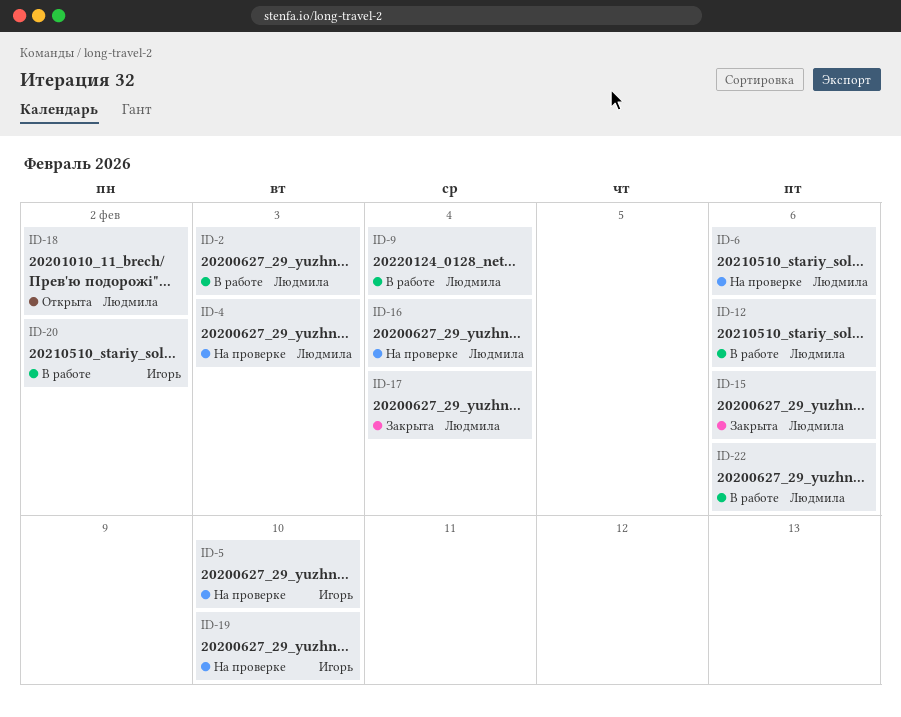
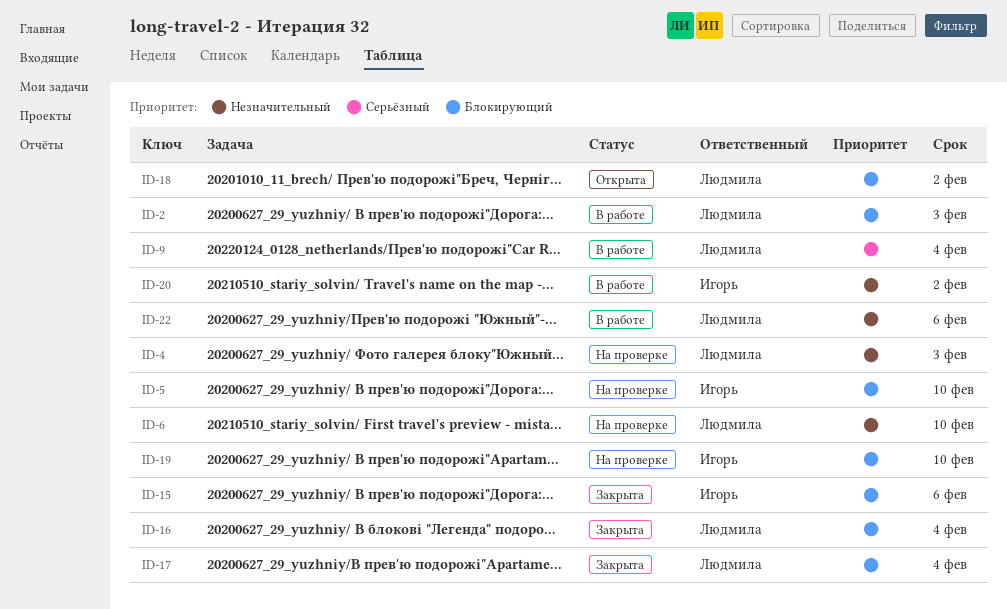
ID-6, due: Feb 6 -> Feb 10
ID-12: present -> none
ID-15, owner: Людмила -> Игорь
ID-16, status: На проверке -> Закрыта

